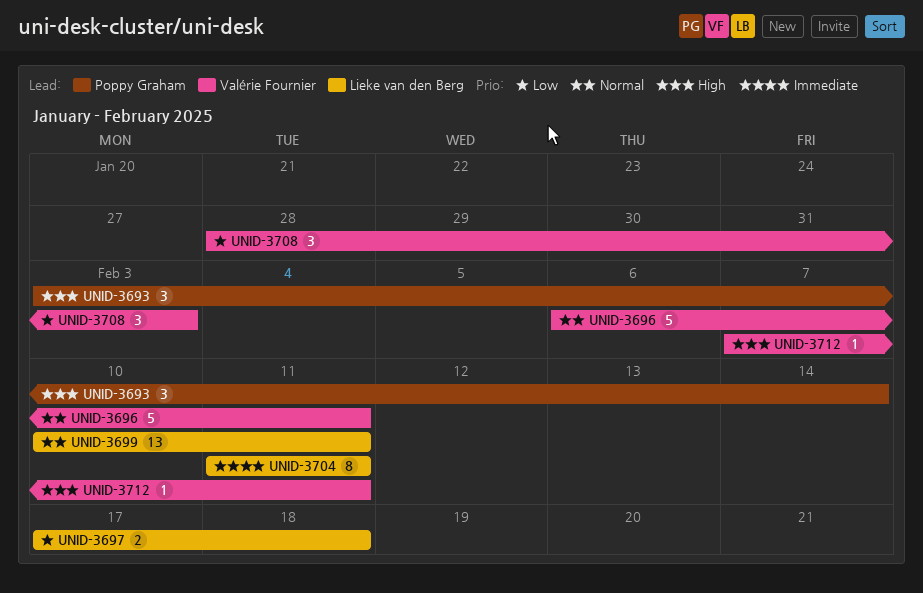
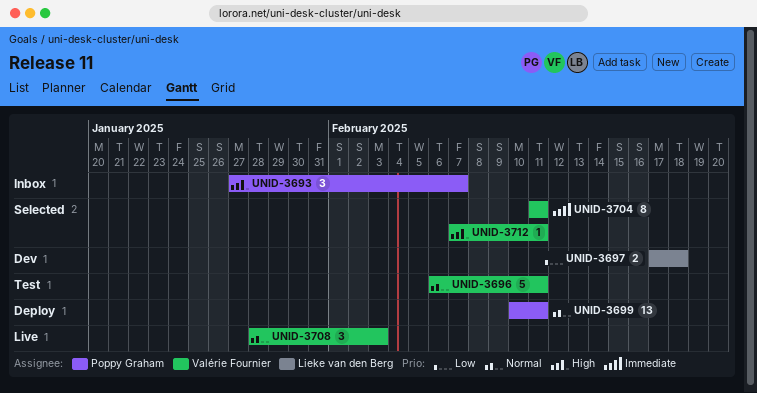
UNID-3693, start: Feb 3 -> Jan 27
UNID-3693, due: Feb 14 -> Feb 7
UNID-3699, owner: Lieke van den Berg -> Poppy Graham
UNID-3704, owner: Lieke van den Berg -> Valérie Fournier
UNID-3708, priority: Low -> Normal

